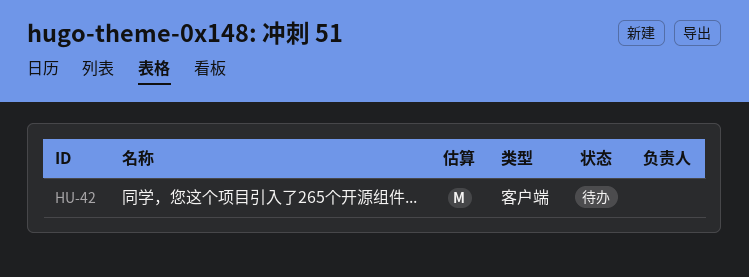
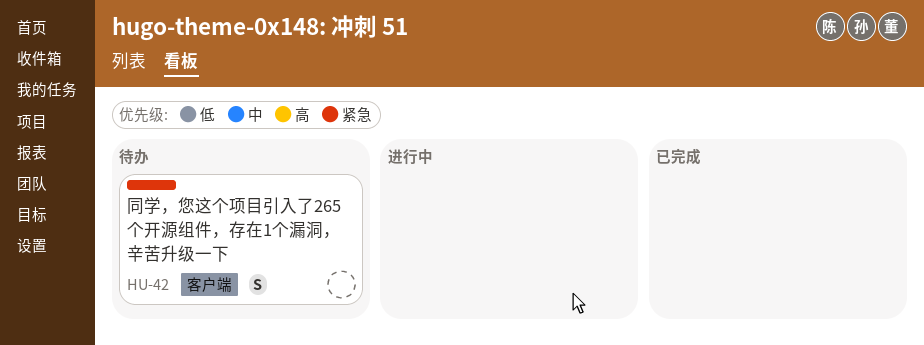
HU-42, estimate: M -> S

